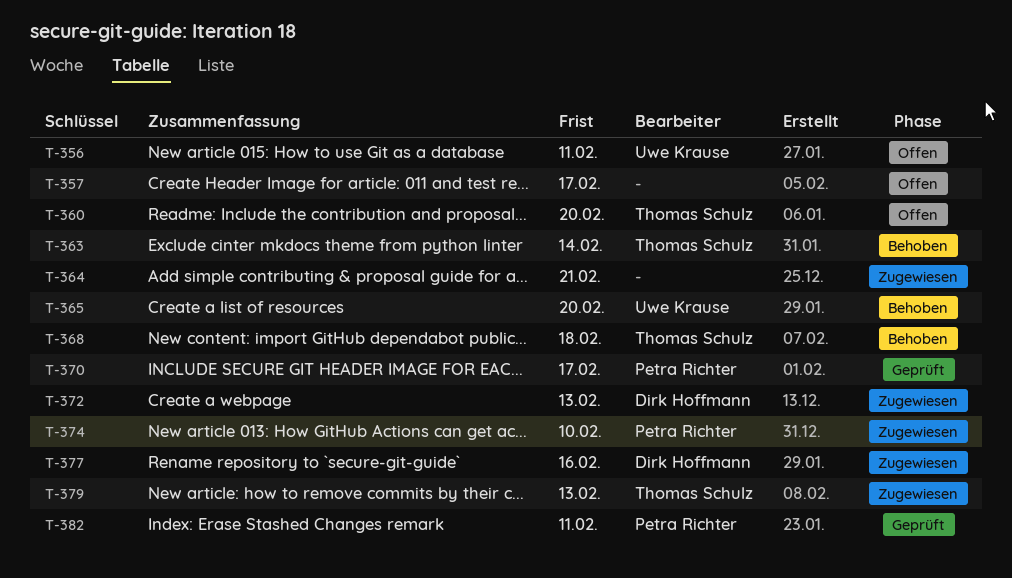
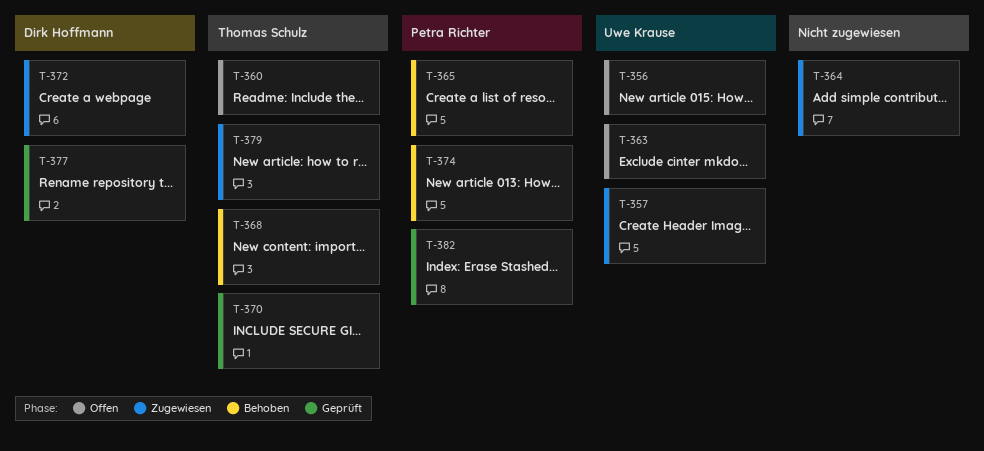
T-357, status: Offen -> Zugewiesen
T-357, owner: none -> Uwe Krause
T-363, status: Behoben -> Offen
T-363, owner: Thomas Schulz -> Uwe Krause
T-365, owner: Uwe Krause -> Petra Richter
T-370, owner: Petra Richter -> Thomas Schulz
T-374, status: Zugewiesen -> Behoben
T-377, status: Zugewiesen -> Geprüft

